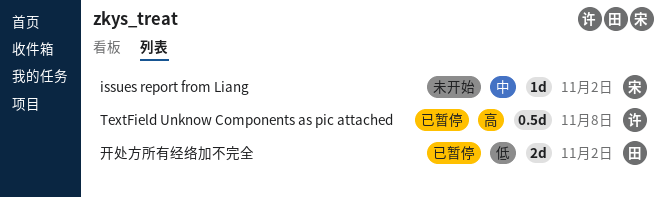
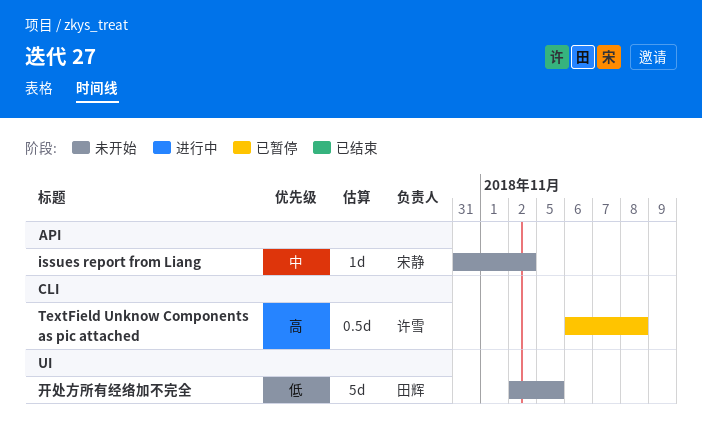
开处方所有经络加不完全, status: 已暂停 -> 未开始
开处方所有经络加不完全, estimate: 2d -> 5d
开处方所有经络加不完全, due: Nov 2 -> Nov 5

